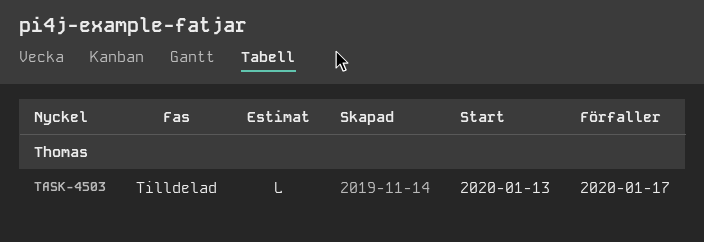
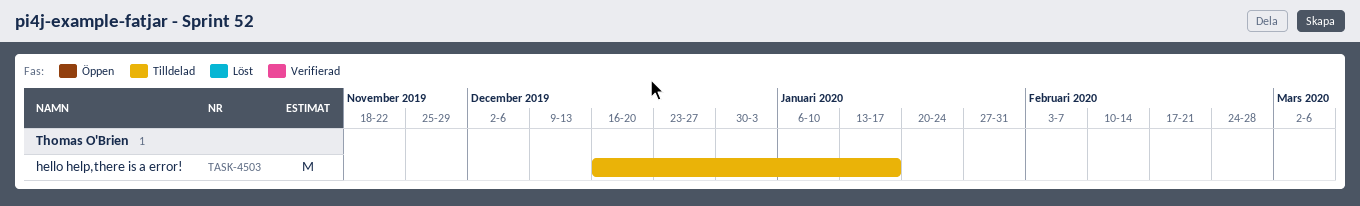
TASK-4503, estimate: L -> M
TASK-4503, start: Jan 13 -> Dec 16

